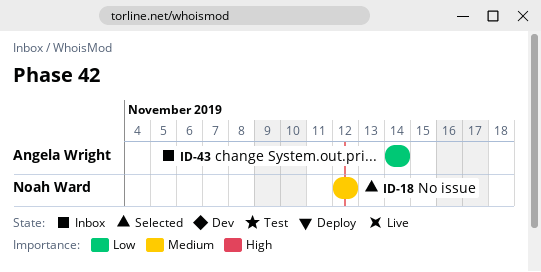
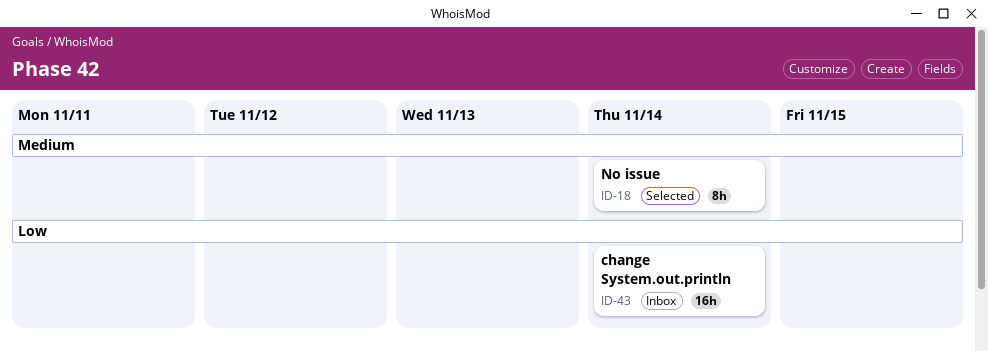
ID-18, due: Nov 12 -> Nov 14

